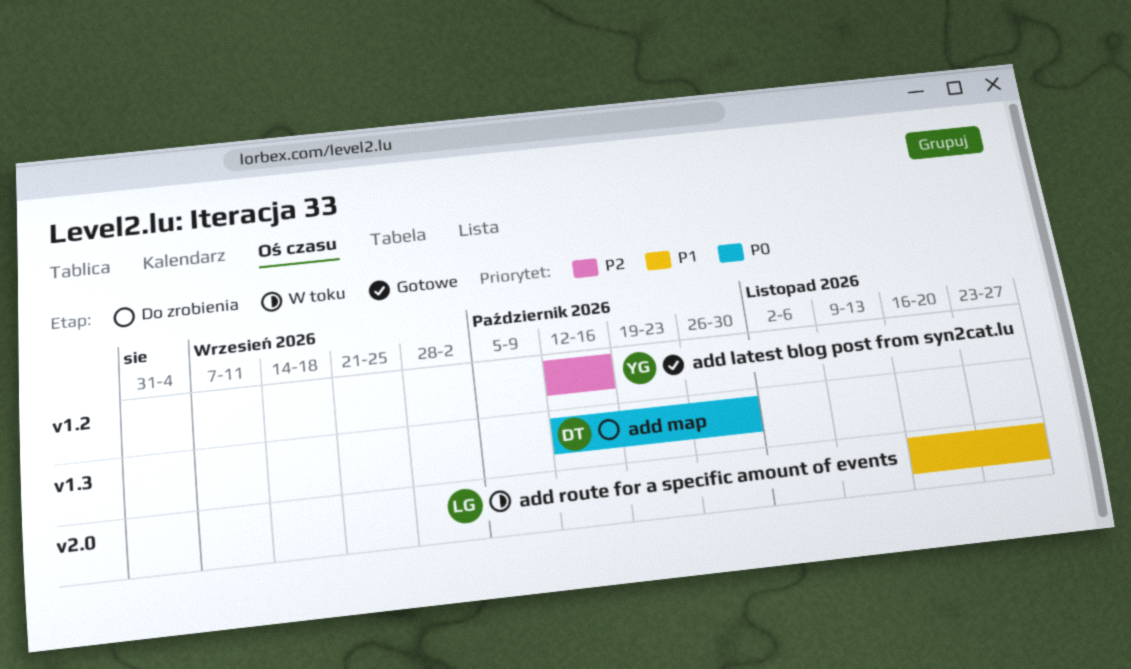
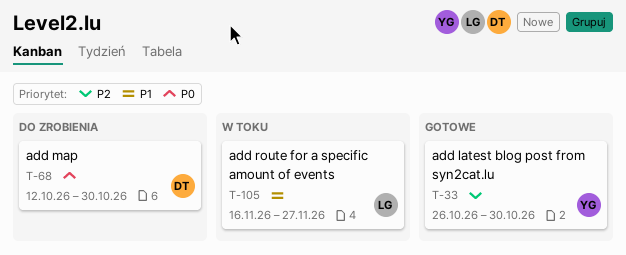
add latest blog post from syn2cat.lu, start: Oct 12 -> Oct 26
add latest blog post from syn2cat.lu, due: Oct 16 -> Oct 30

